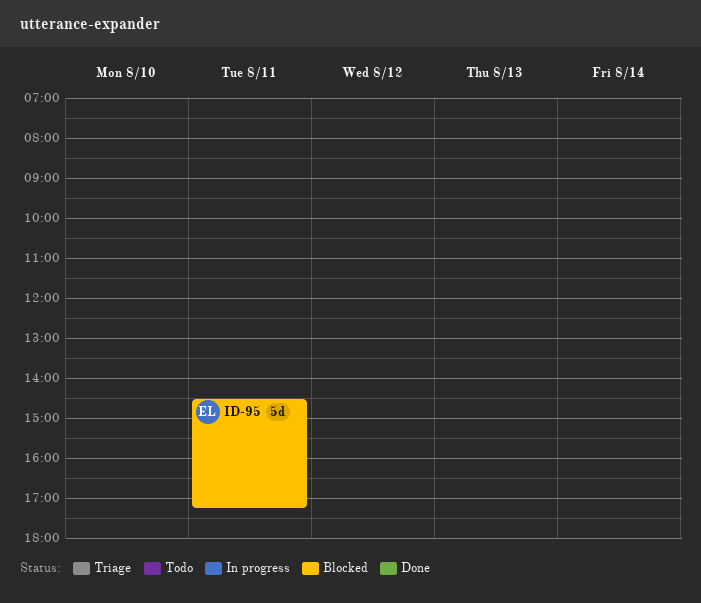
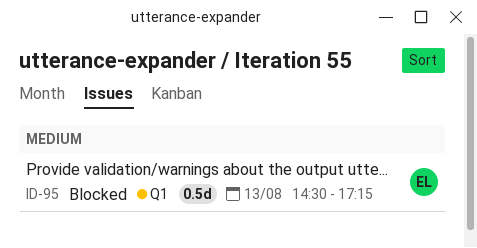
ID-95, estimate: 5d -> 0.5d
ID-95, day: Aug 11 -> Aug 13

